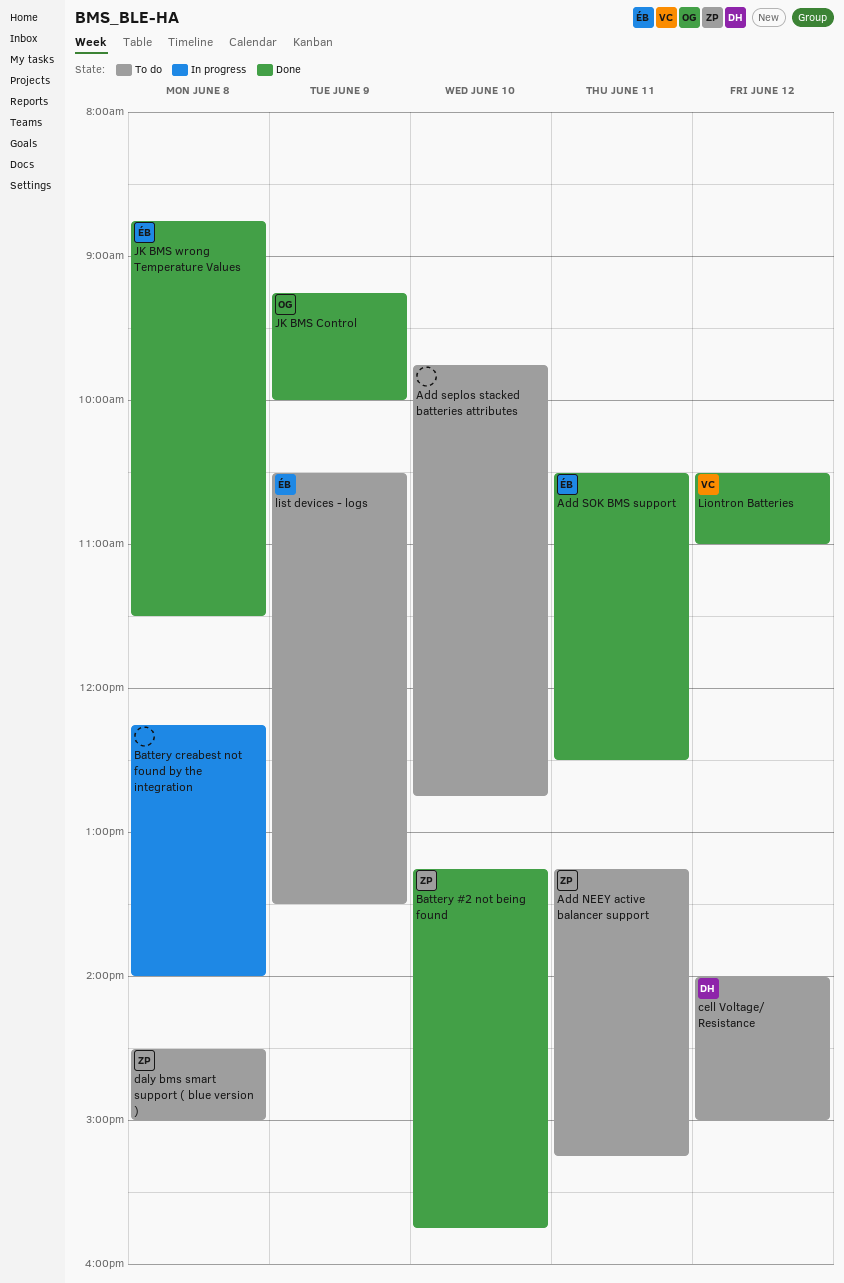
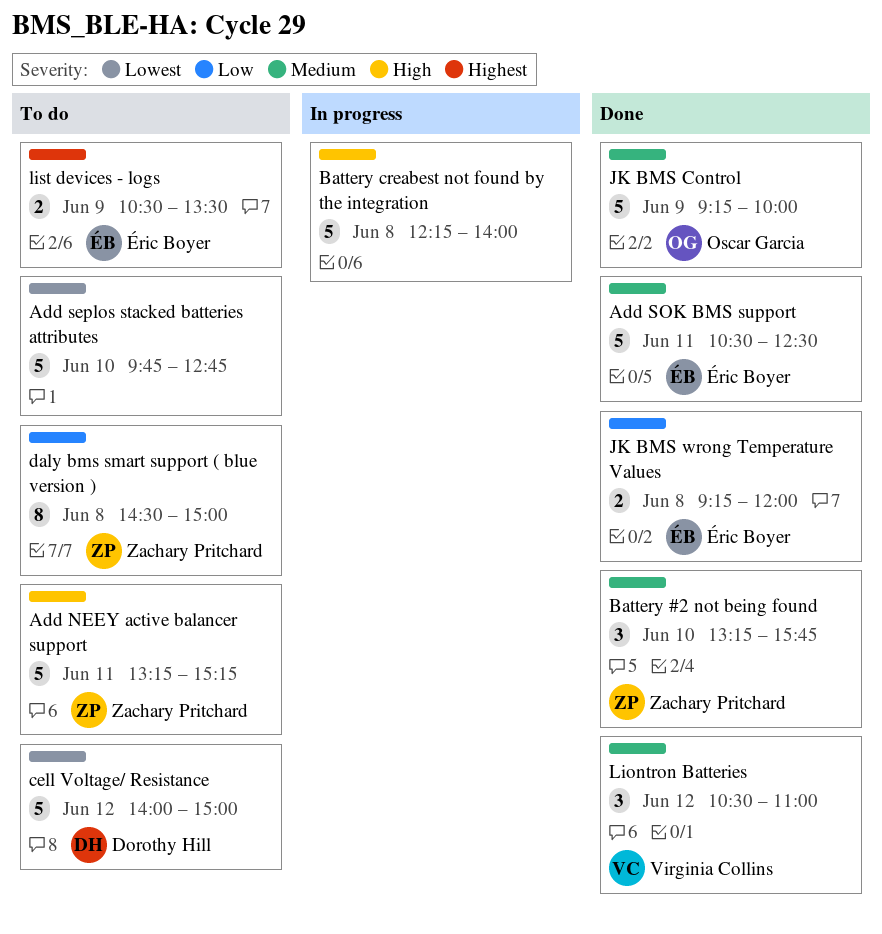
JK BMS wrong Temperature Values, begins: 08:45 -> 09:15
JK BMS wrong Temperature Values, ends: 11:30 -> 12:00

